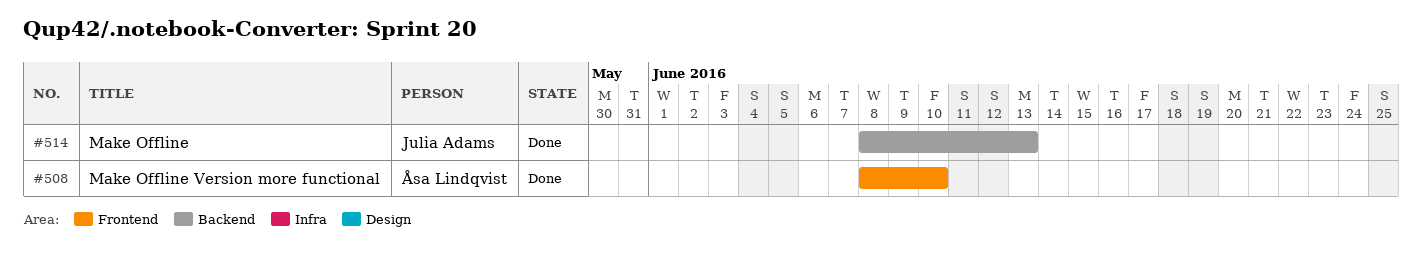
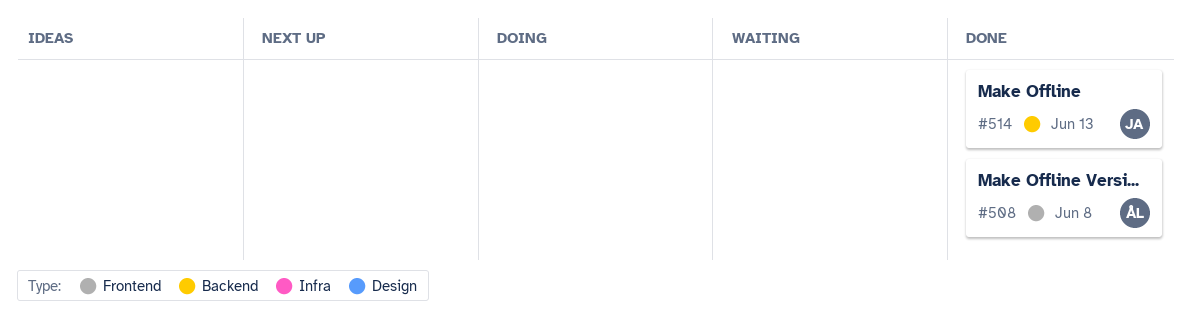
#508, due: Jun 10 -> Jun 8

